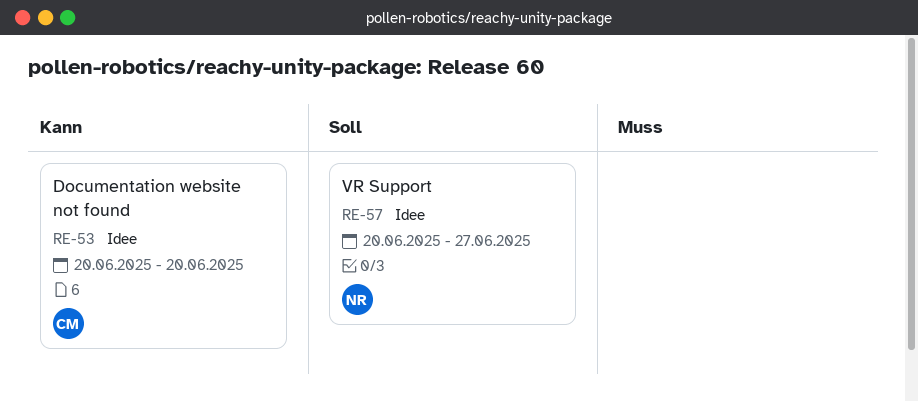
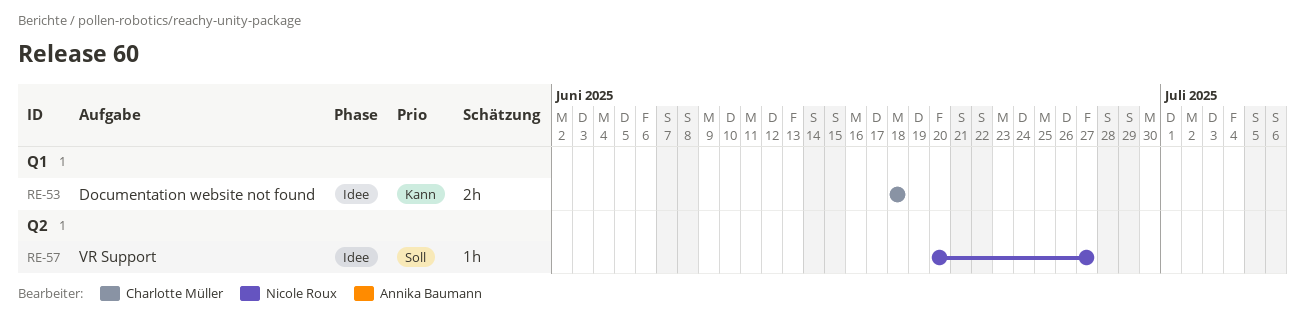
RE-53, start: Jun 20 -> Jun 18
RE-53, due: Jun 20 -> Jun 18

